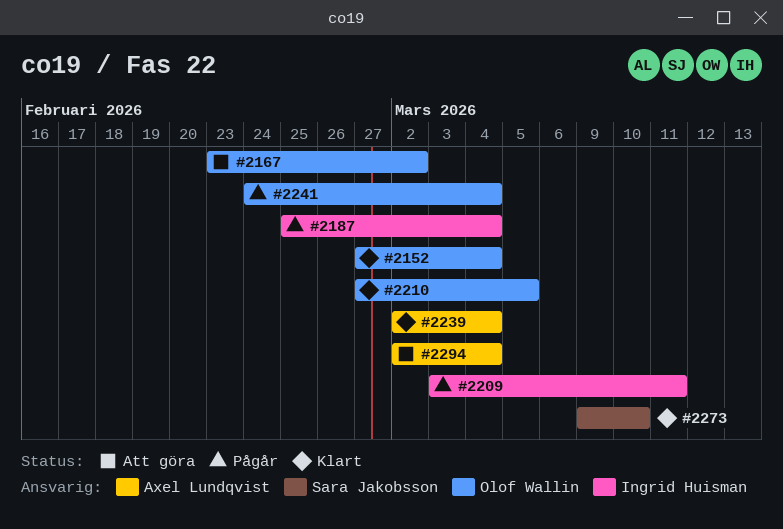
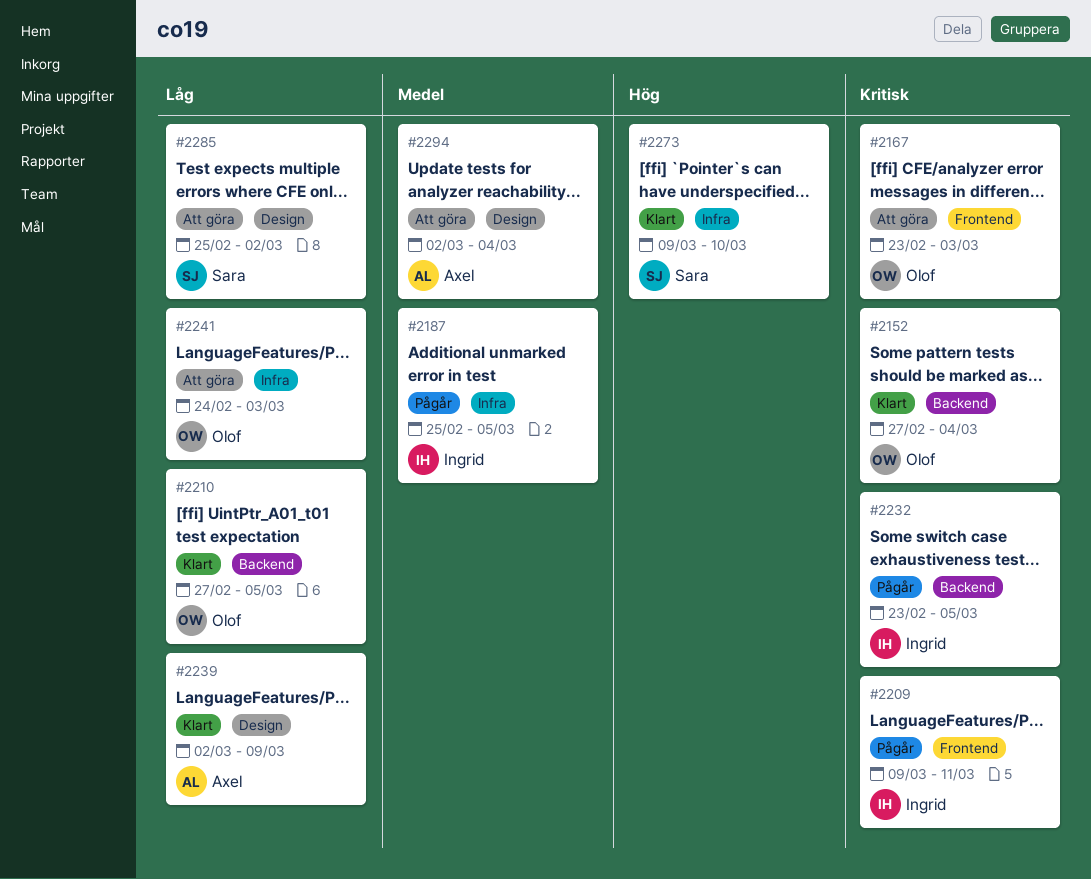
#2167, due: Mar 2 -> Mar 3
#2187, due: Mar 4 -> Mar 5
#2209, start: Mar 3 -> Mar 9
#2232: none -> present
#2239, due: Mar 4 -> Mar 9
#2241, status: Pågår -> Att göra
#2241, due: Mar 4 -> Mar 3
#2285: none -> present

